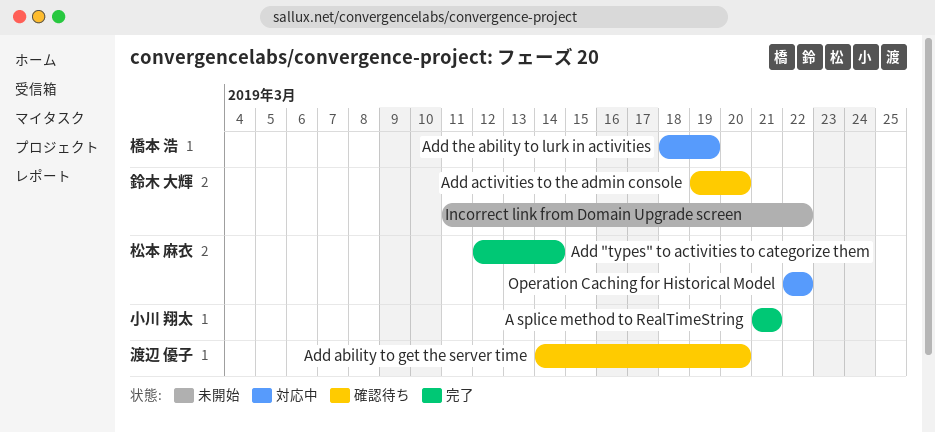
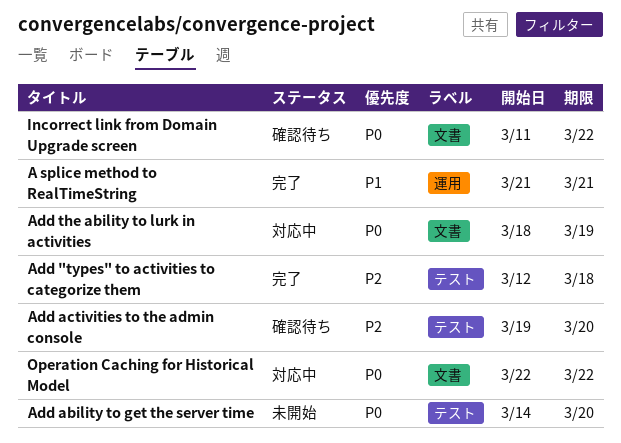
Add "types" to activities to categorize them, due: Mar 14 -> Mar 18
Add ability to get the server time, status: 確認待ち -> 未開始
Incorrect link from Domain Upgrade screen, status: 未開始 -> 確認待ち

